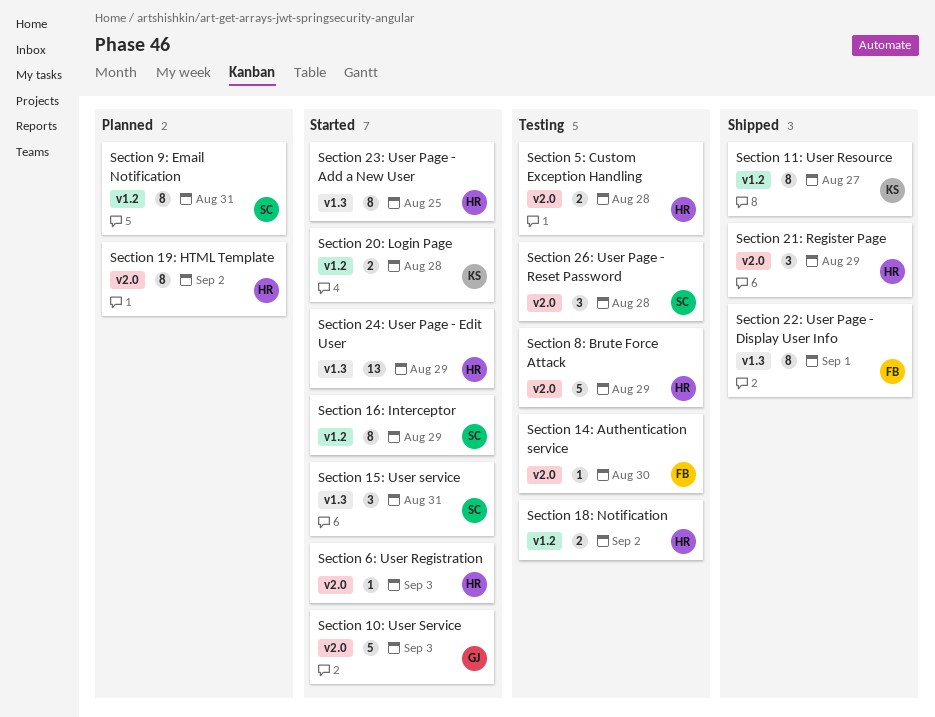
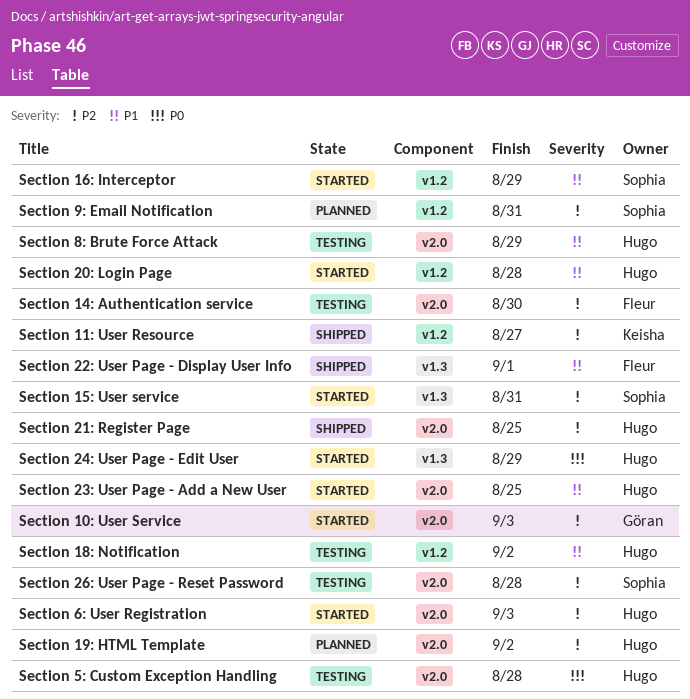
Section 20: Login Page, owner: Keisha -> Hugo
Section 21: Register Page, due: Aug 29 -> Aug 25
Section 23: User Page - Add a New User, label: v1.3 -> v2.0

